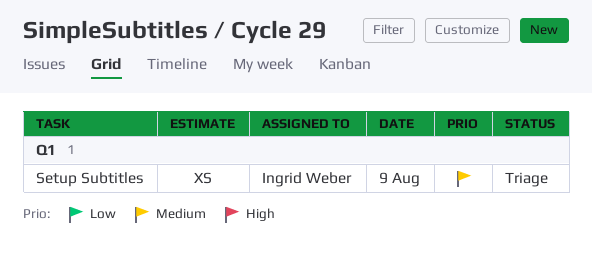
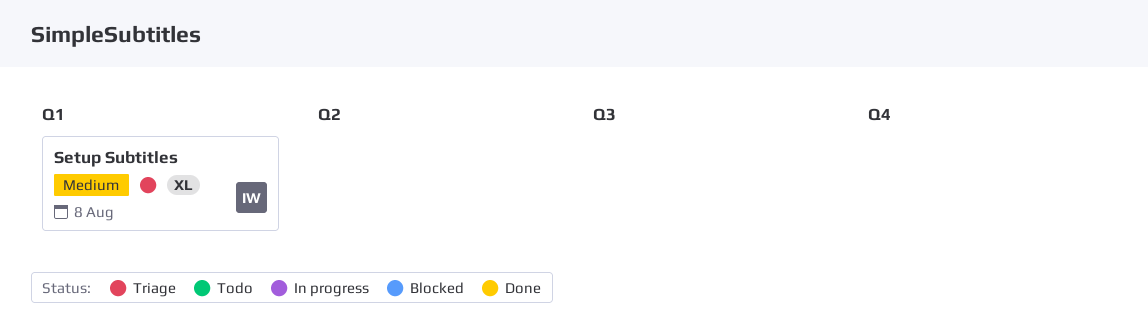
Setup Subtitles, estimate: XS -> XL
Setup Subtitles, day: Aug 9 -> Aug 8

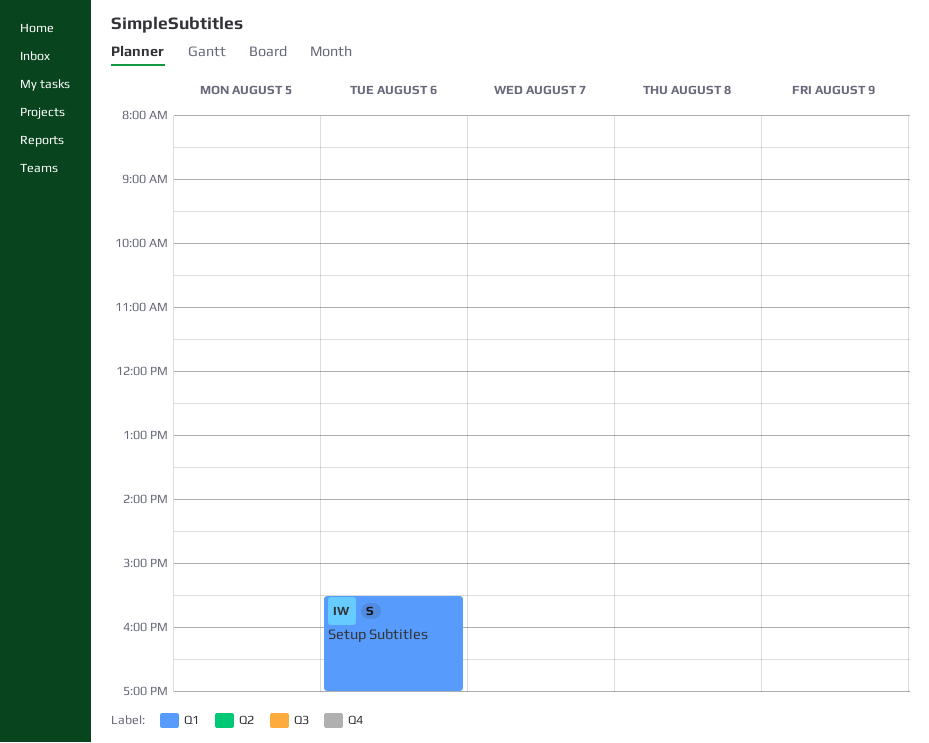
Setup Subtitles, estimate: XL -> S
Setup Subtitles, day: Aug 8 -> Aug 6

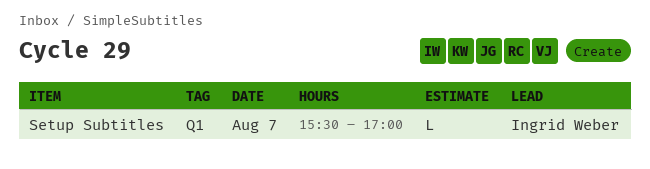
Setup Subtitles, estimate: S -> L
Setup Subtitles, day: Aug 6 -> Aug 7

